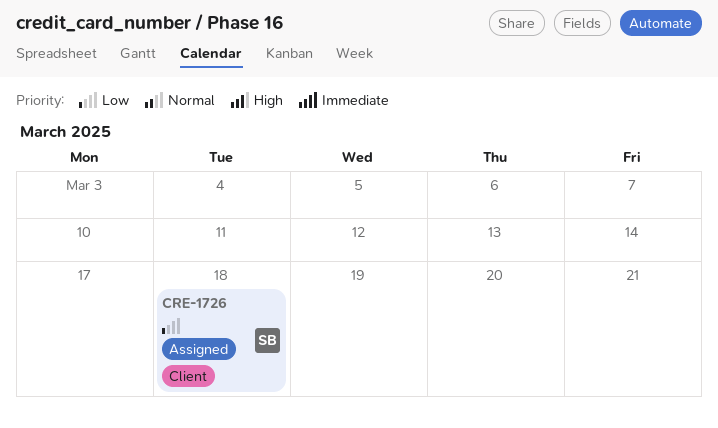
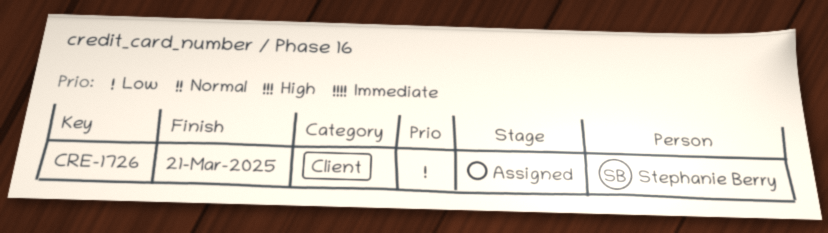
CRE-1726, due: Mar 18 -> Mar 21

